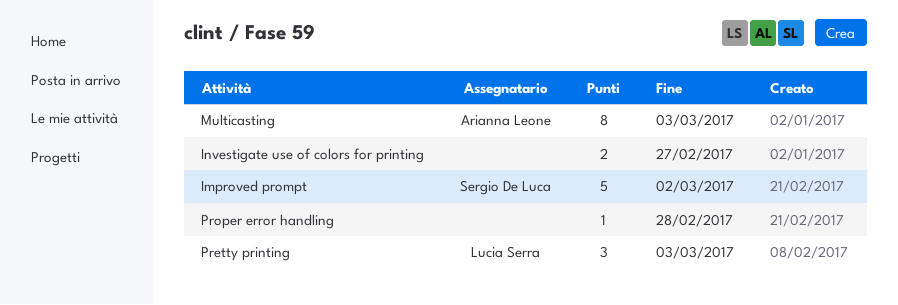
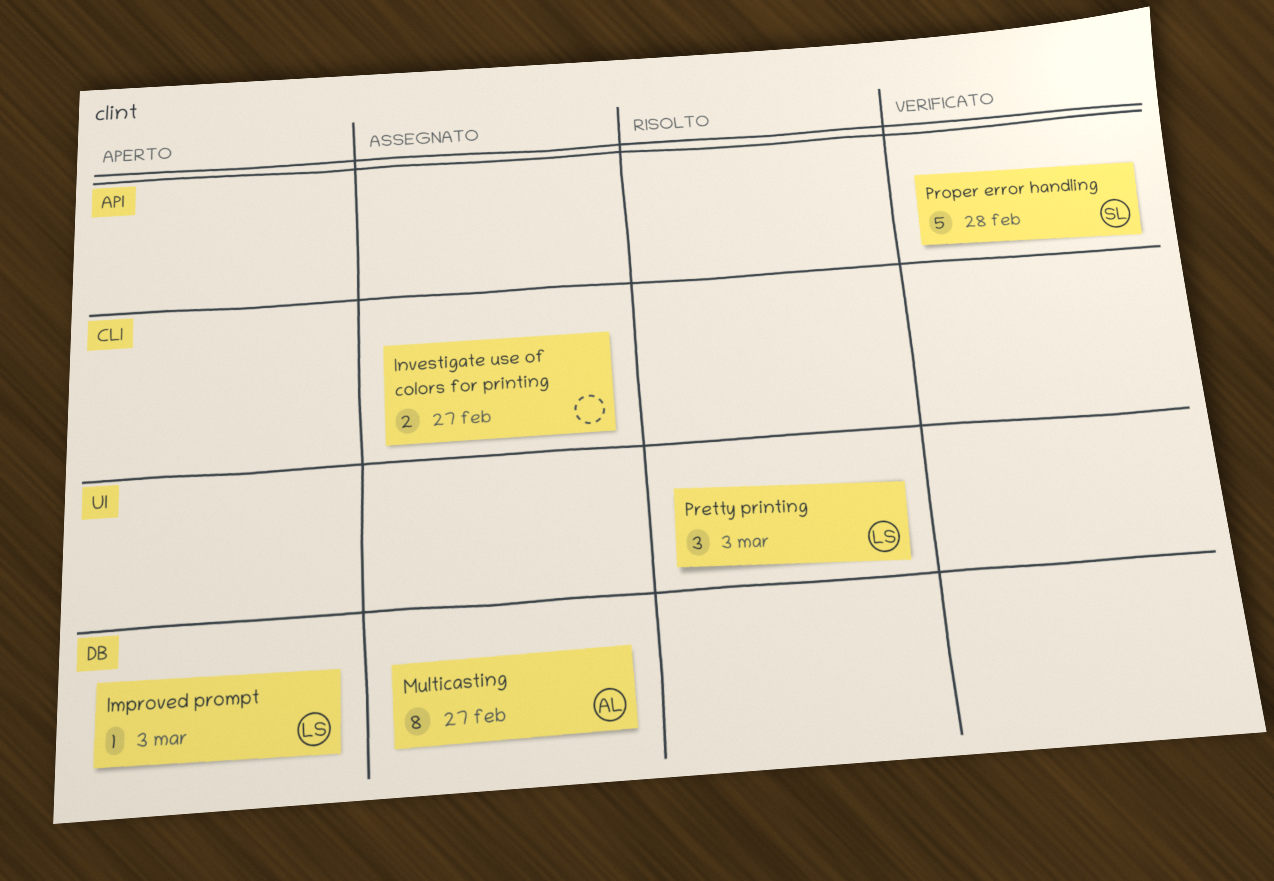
Improved prompt, owner: Sergio De Luca -> Lucia Serra
Improved prompt, estimate: 5 -> 1
Improved prompt, due: Mar 2 -> Mar 3
Multicasting, due: Mar 3 -> Feb 27
Proper error handling, owner: none -> Sergio De Luca
Proper error handling, estimate: 1 -> 5

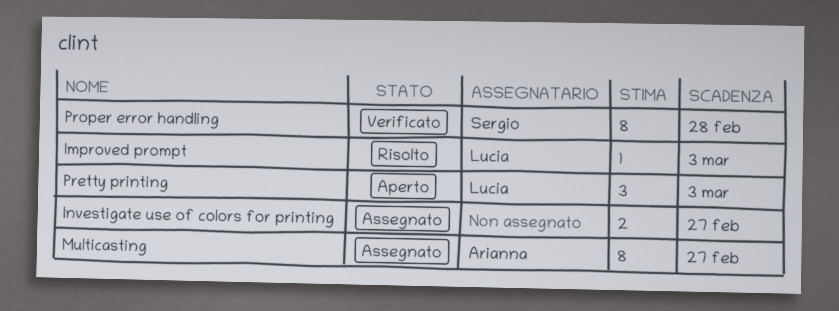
Improved prompt, status: Aperto -> Risolto
Pretty printing, status: Risolto -> Aperto
Proper error handling, estimate: 5 -> 8

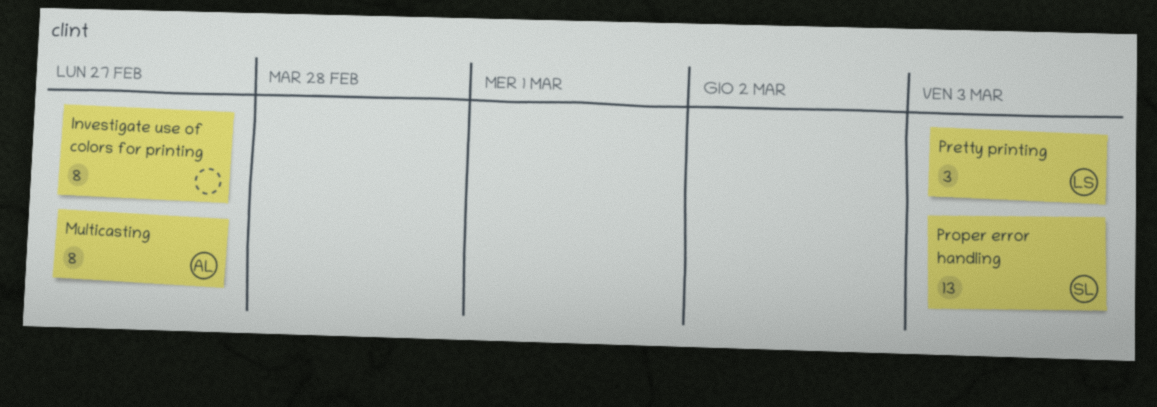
Improved prompt: present -> none
Investigate use of colors for printing, estimate: 2 -> 8
Proper error handling, estimate: 8 -> 13
Proper error handling, due: Feb 28 -> Mar 3

